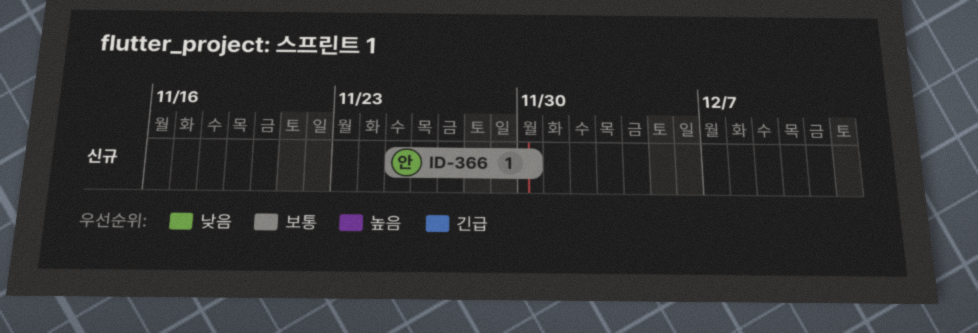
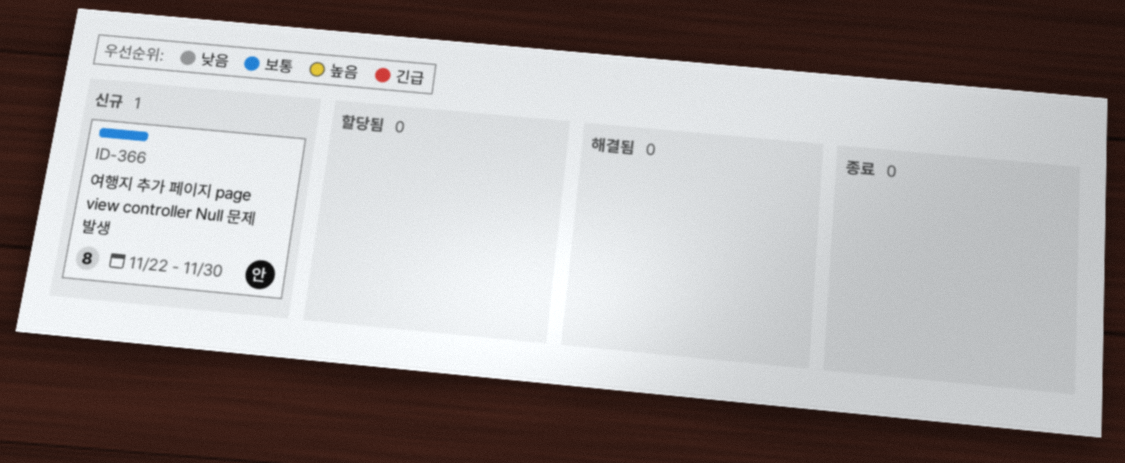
ID-366, estimate: 1 -> 8
ID-366, start: Nov 25 -> Nov 22

